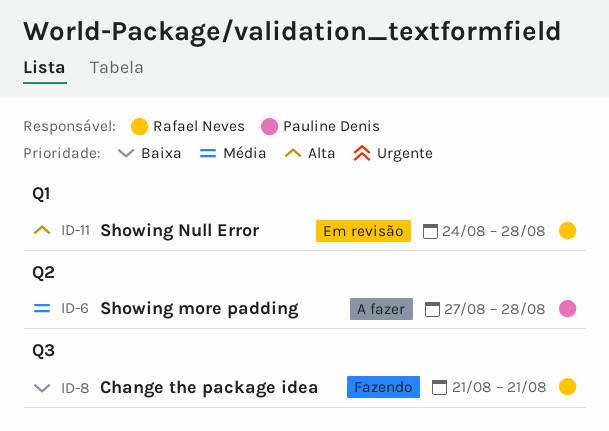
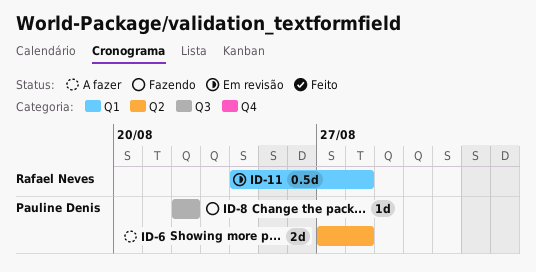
ID-8, owner: Rafael Neves -> Pauline Denis
ID-8, start: Aug 21 -> Aug 22
ID-8, due: Aug 21 -> Aug 22

